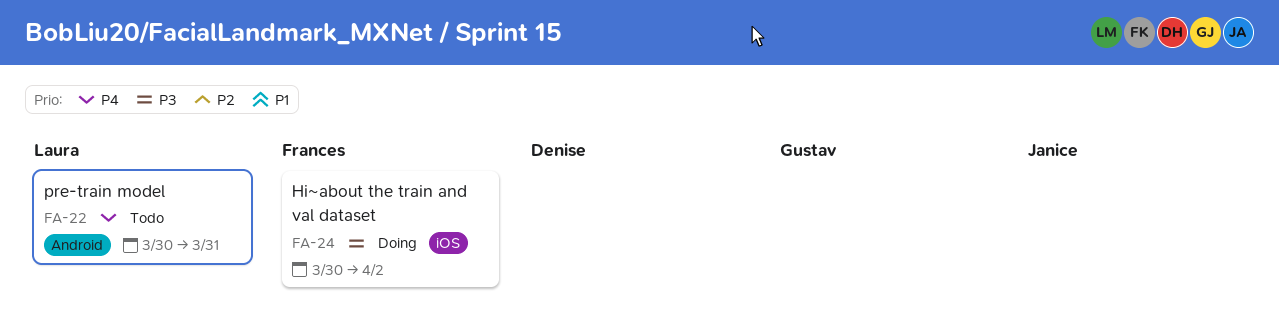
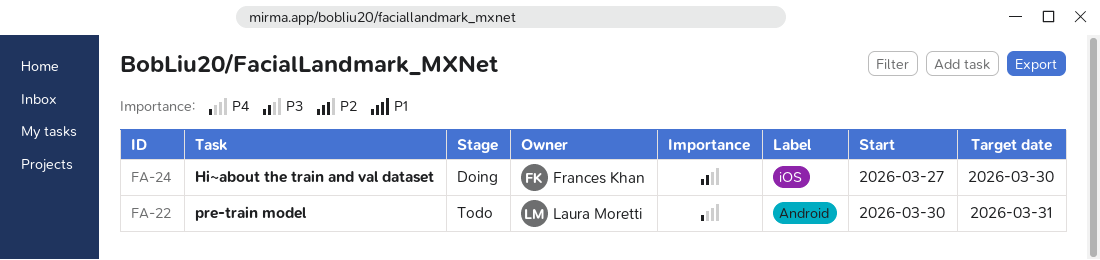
FA-24, start: Mar 30 -> Mar 27
FA-24, due: Apr 2 -> Mar 30

